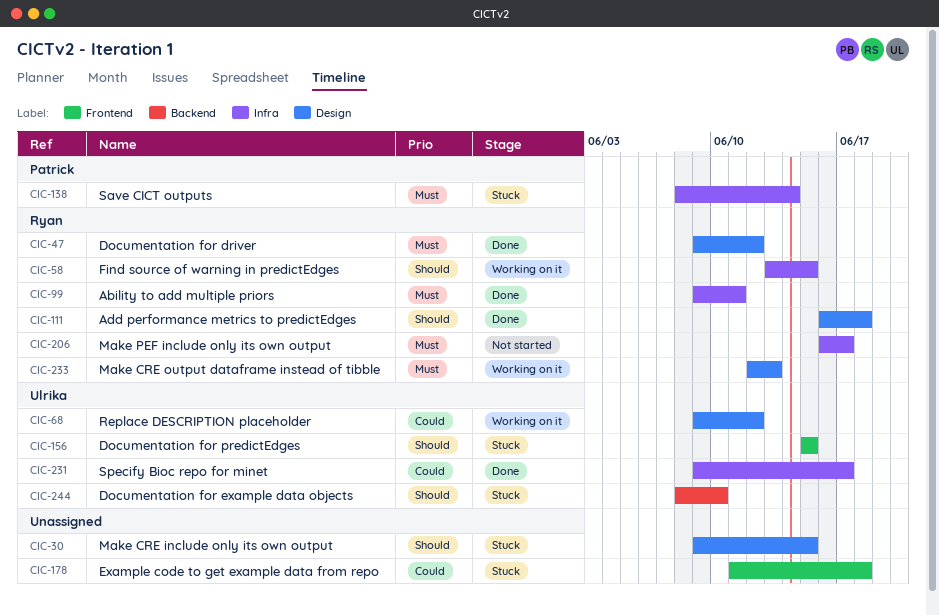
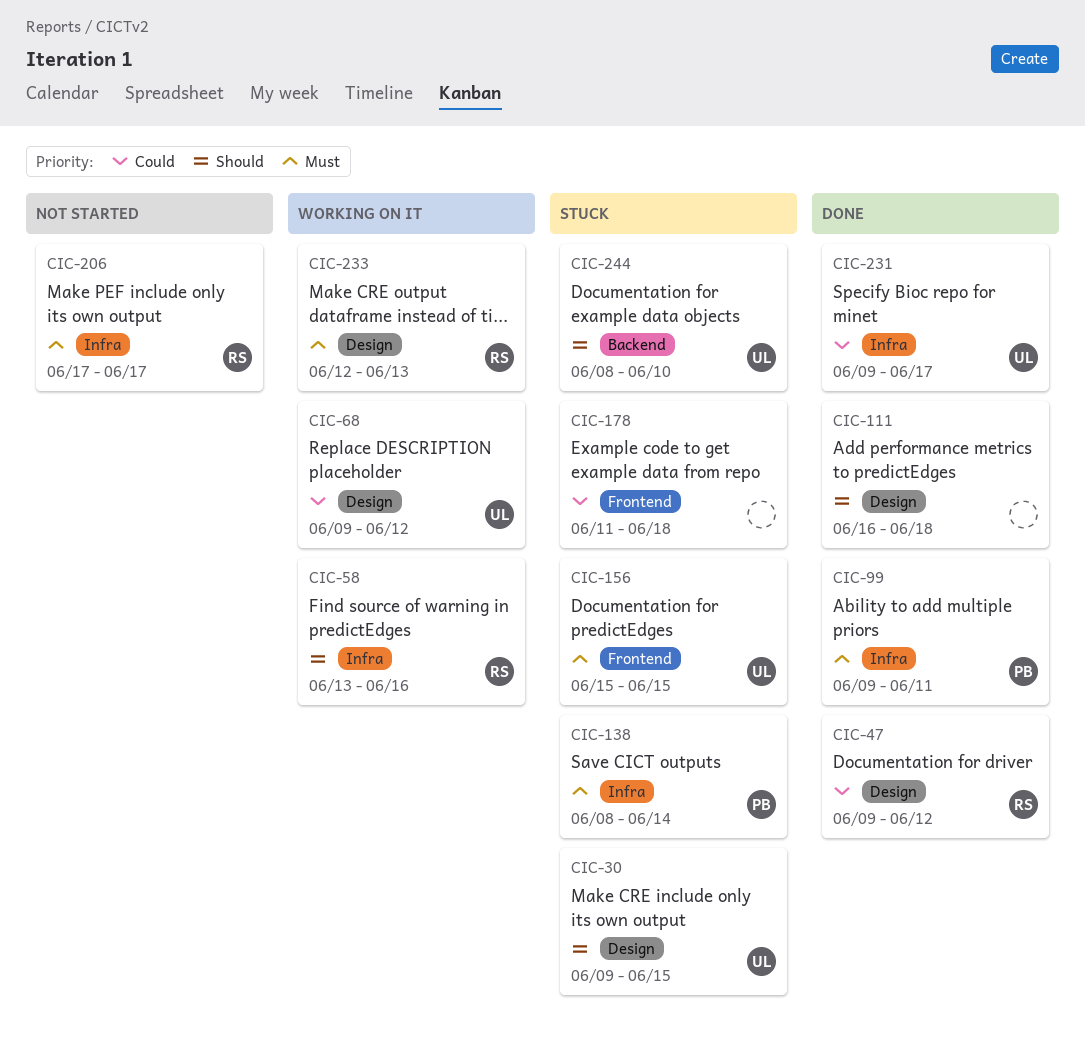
CIC-30, owner: none -> Ulrika
CIC-47, priority: Must -> Could
CIC-58, due: Jun 15 -> Jun 16
CIC-99, owner: Ryan -> Patrick
CIC-111, owner: Ryan -> none
CIC-156, priority: Should -> Must
CIC-206, start: Jun 16 -> Jun 17

